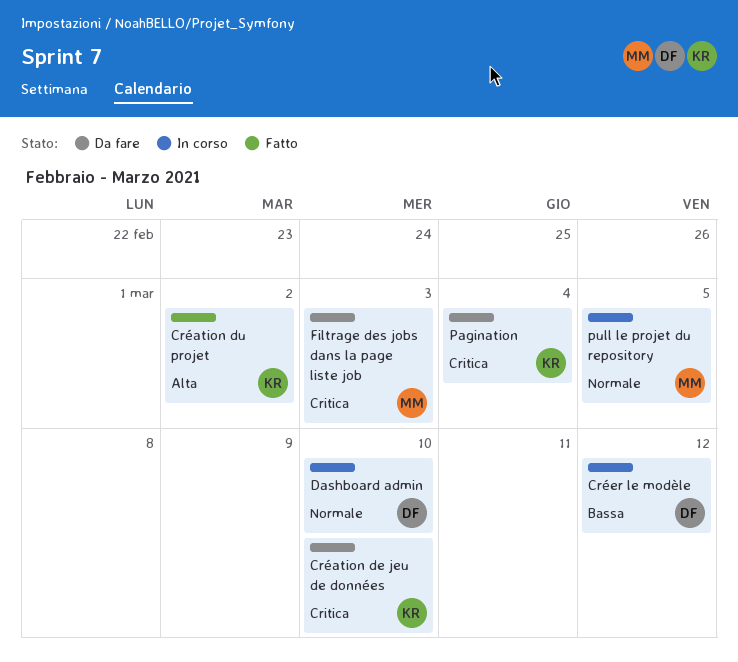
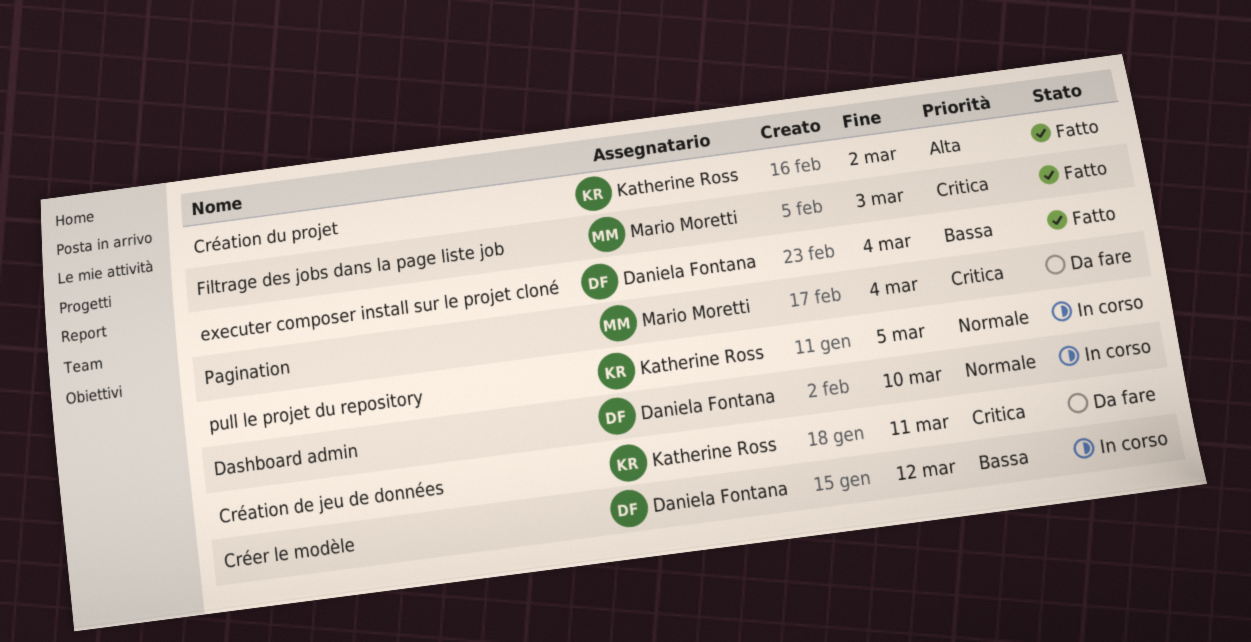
Création de jeu de données, due: Mar 10 -> Mar 11
executer composer install sur le projet cloné: none -> present
Filtrage des jobs dans la page liste job, status: Da fare -> Fatto
Pagination, owner: Katherine Ross -> Mario Moretti
pull le projet du repository, owner: Mario Moretti -> Katherine Ross

